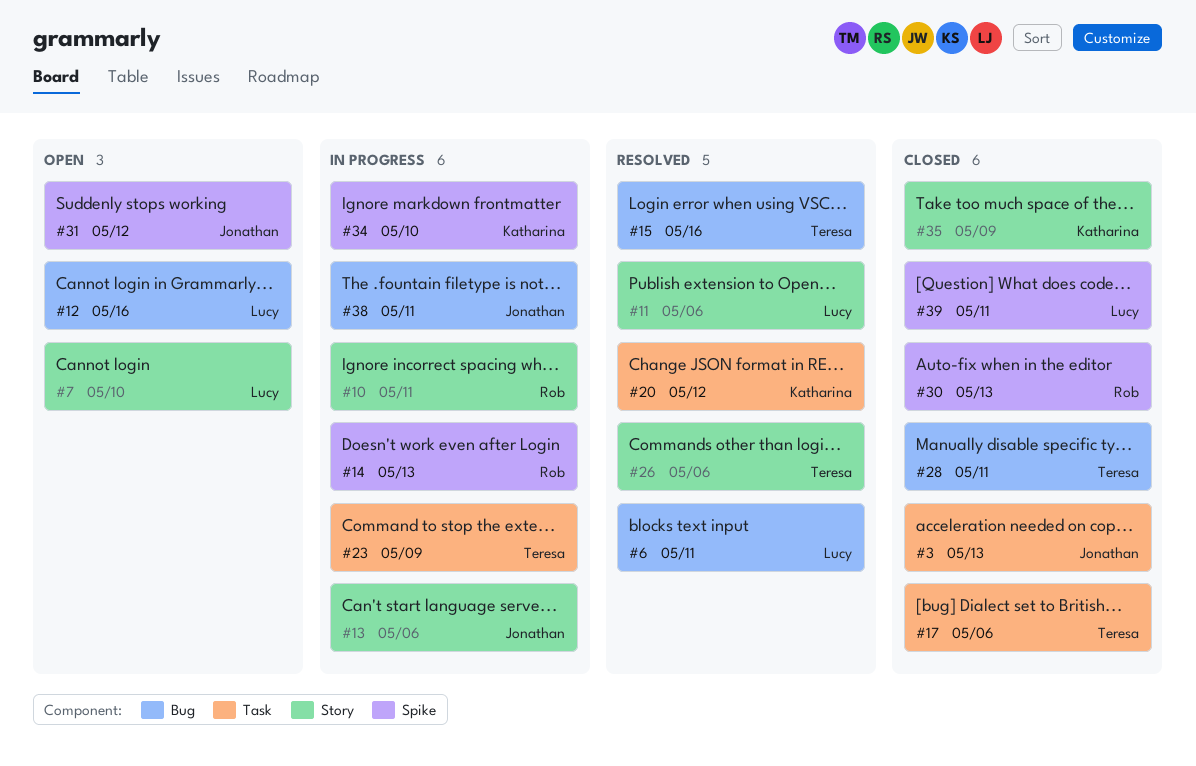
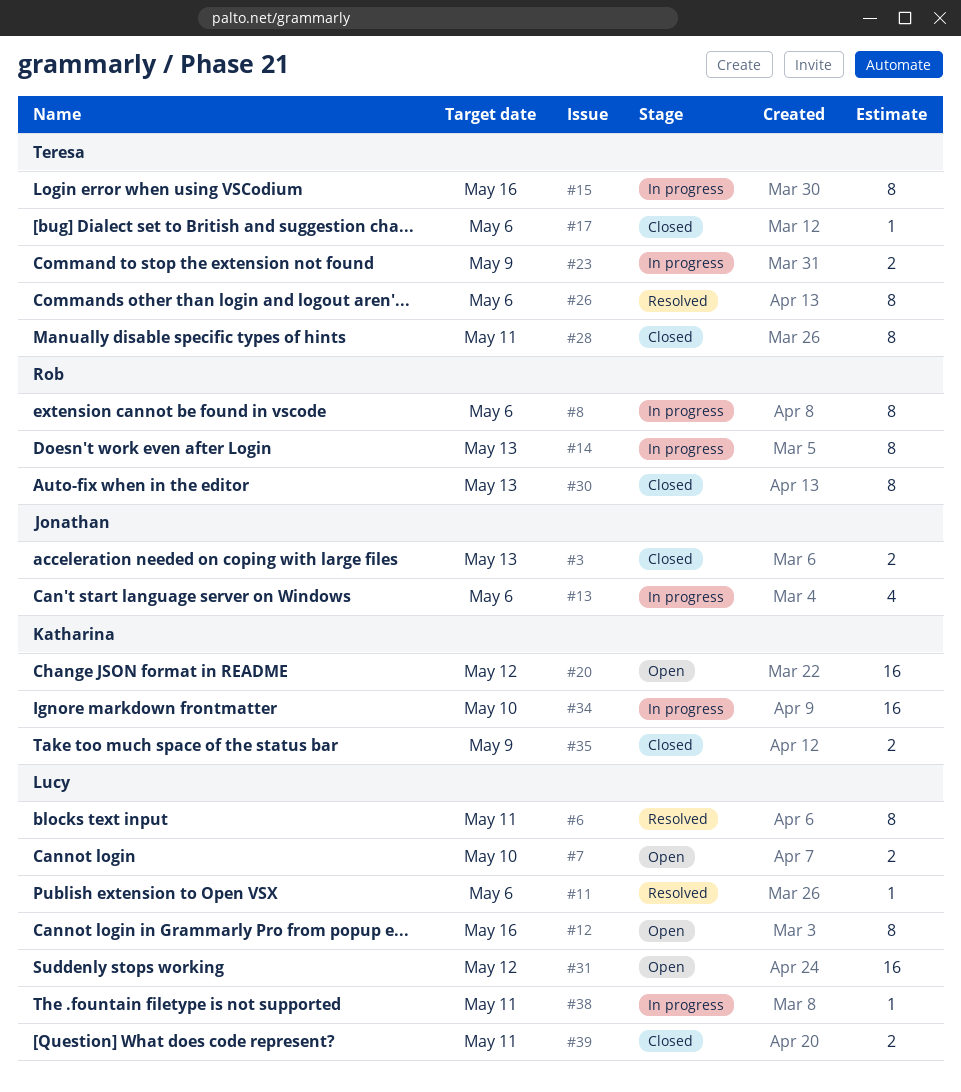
#8: none -> present
#10: present -> none
#15, status: Resolved -> In progress
#20, status: Resolved -> Open
#31, owner: Jonathan -> Lucy
#38, owner: Jonathan -> Lucy

